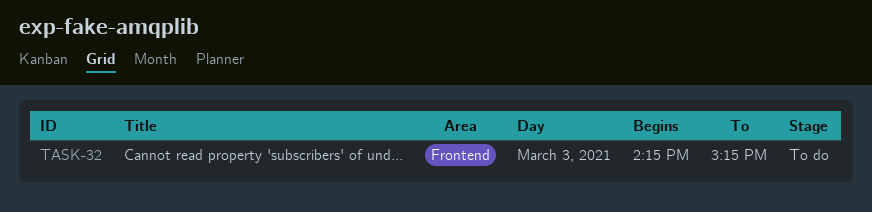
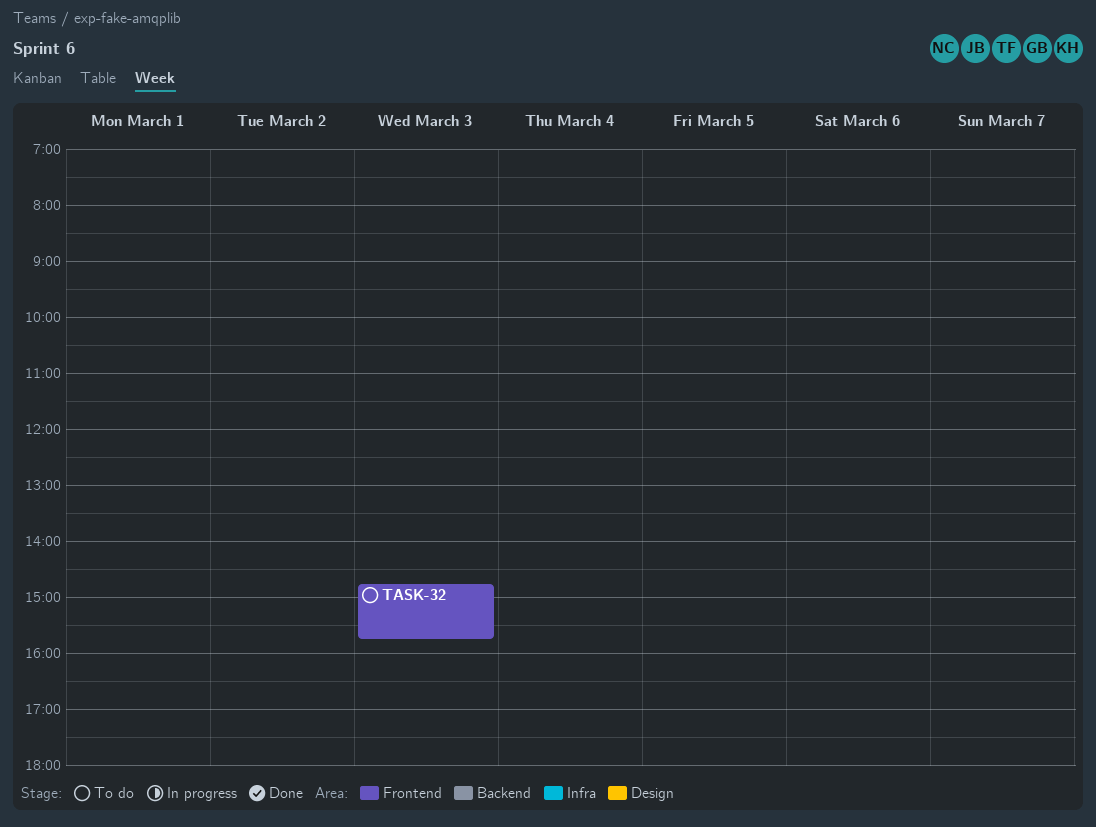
TASK-32, begins: 14:15 -> 14:45
TASK-32, ends: 15:15 -> 15:45

